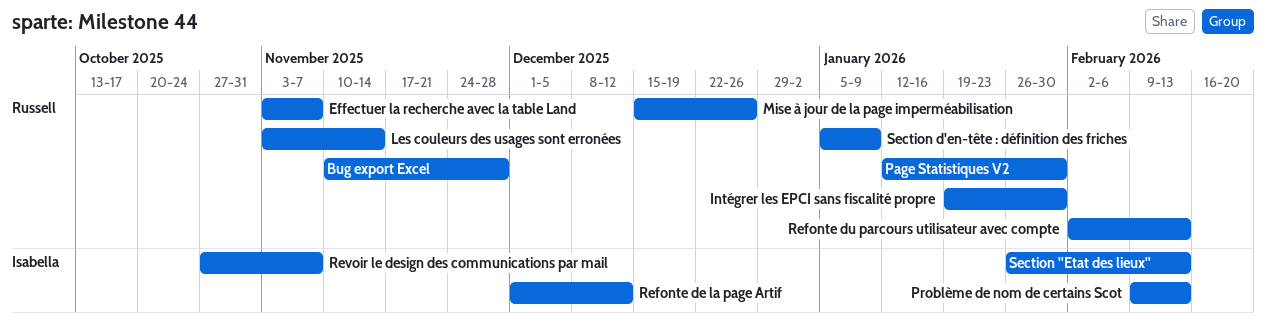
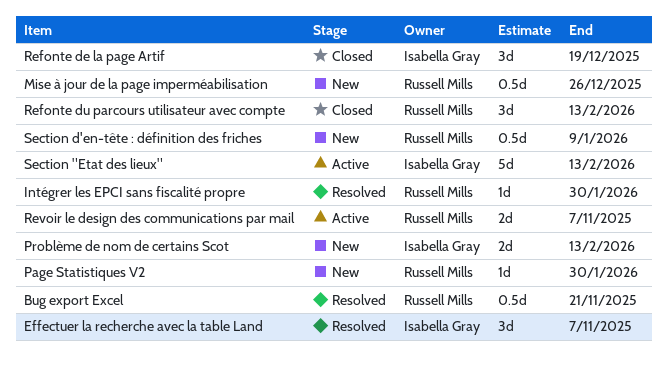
Bug export Excel, due: Nov 28 -> Nov 21
Effectuer la recherche avec la table Land, owner: Russell Mills -> Isabella Gray
Les couleurs des usages sont erronées: present -> none
Refonte de la page Artif, due: Dec 12 -> Dec 19
Revoir le design des communications par mail, owner: Isabella Gray -> Russell Mills

